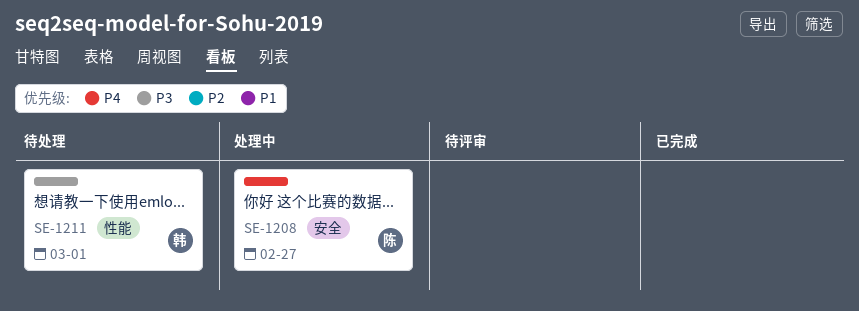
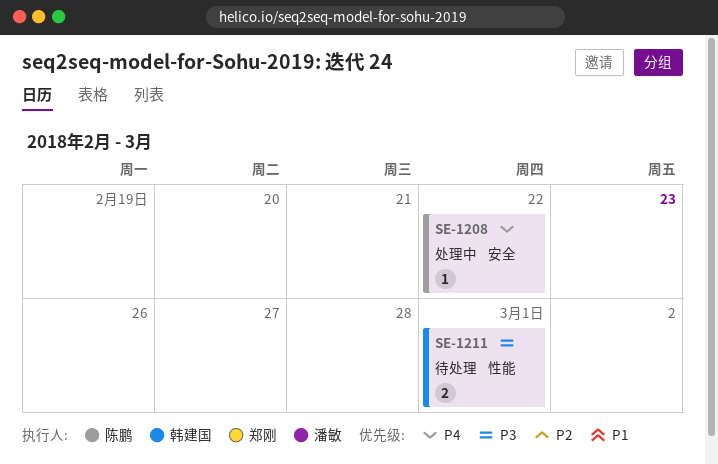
SE-1208, due: Feb 27 -> Feb 22

